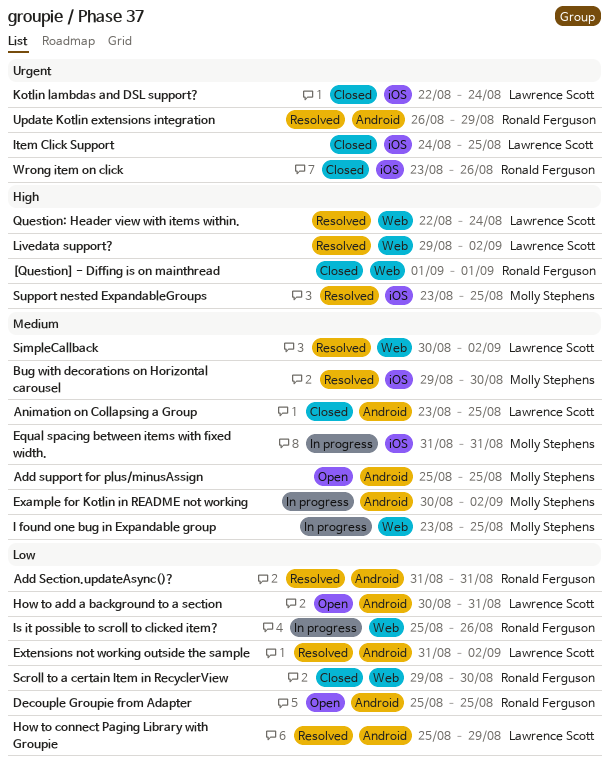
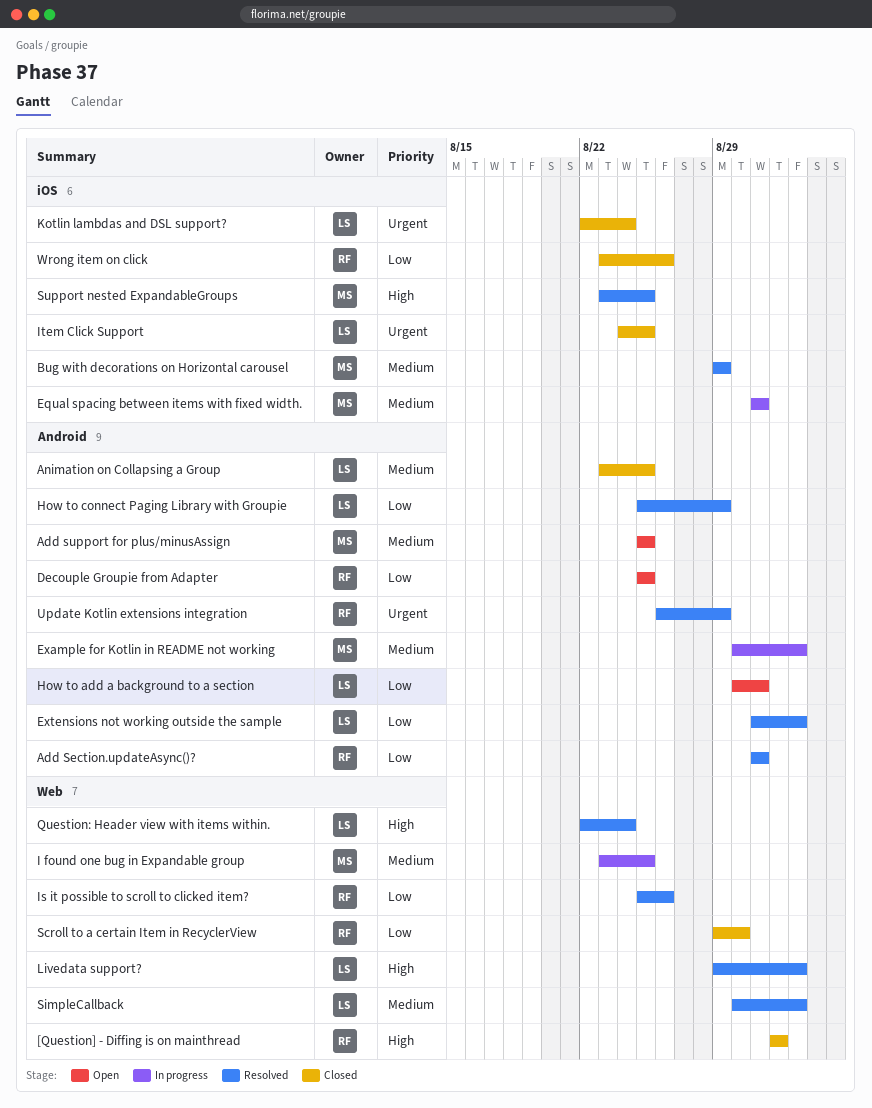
Bug with decorations on Horizontal carousel, due: Aug 30 -> Aug 29
Is it possible to scroll to clicked item?, status: In progress -> Resolved
Wrong item on click, priority: Urgent -> Low

